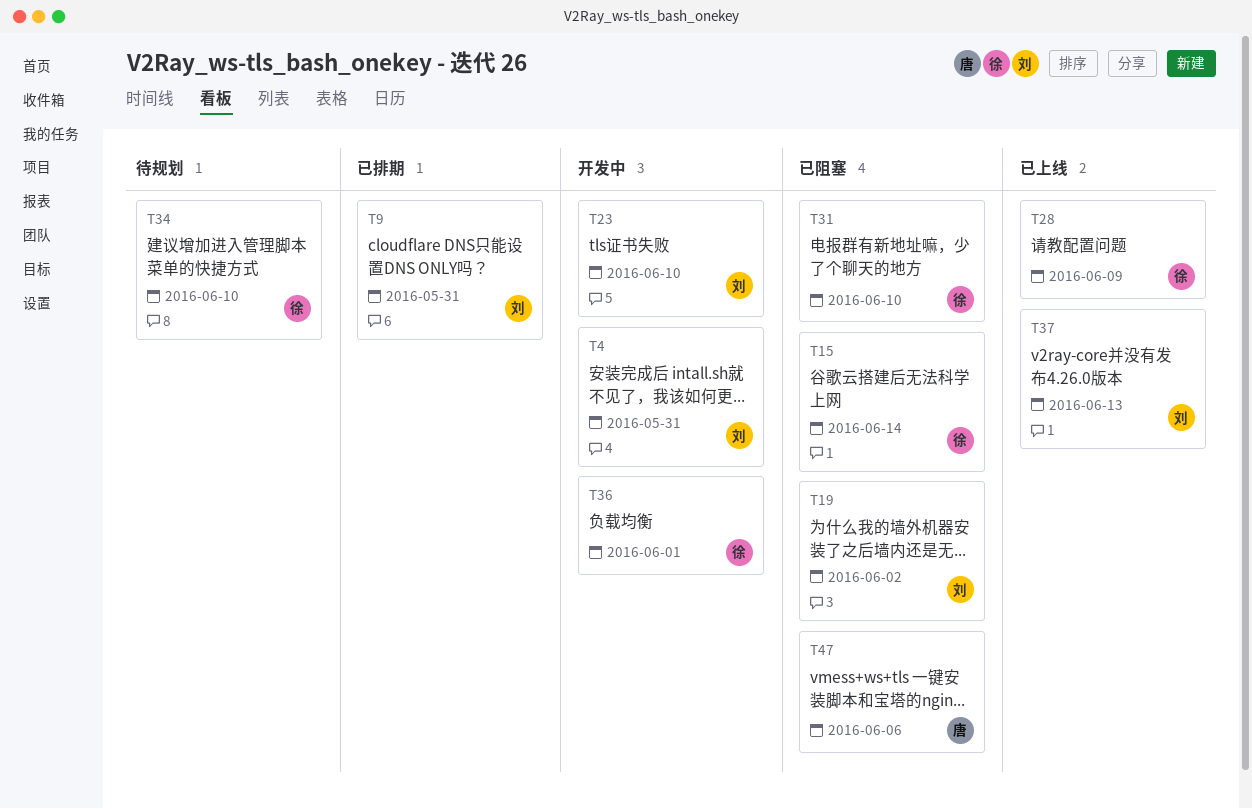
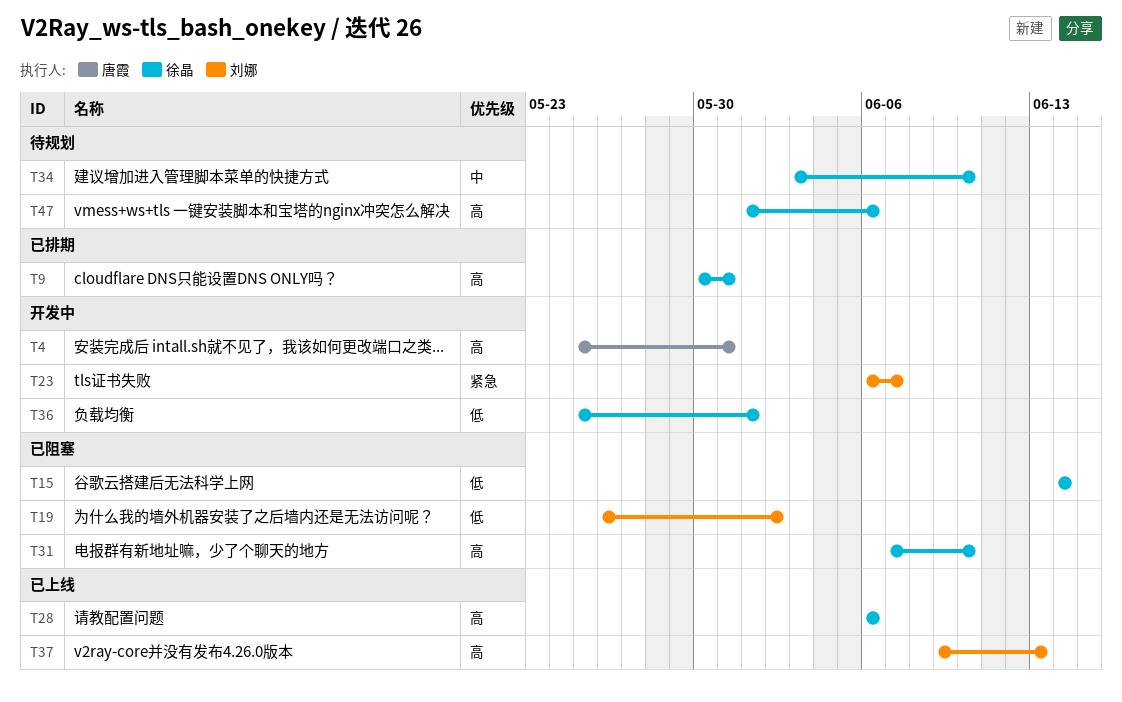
T4, owner: 刘娜 -> 唐霞
T9, owner: 刘娜 -> 徐晶
T23, due: Jun 10 -> Jun 7
T28, due: Jun 9 -> Jun 6
T47, status: 已阻塞 -> 待规划
T47, owner: 唐霞 -> 徐晶

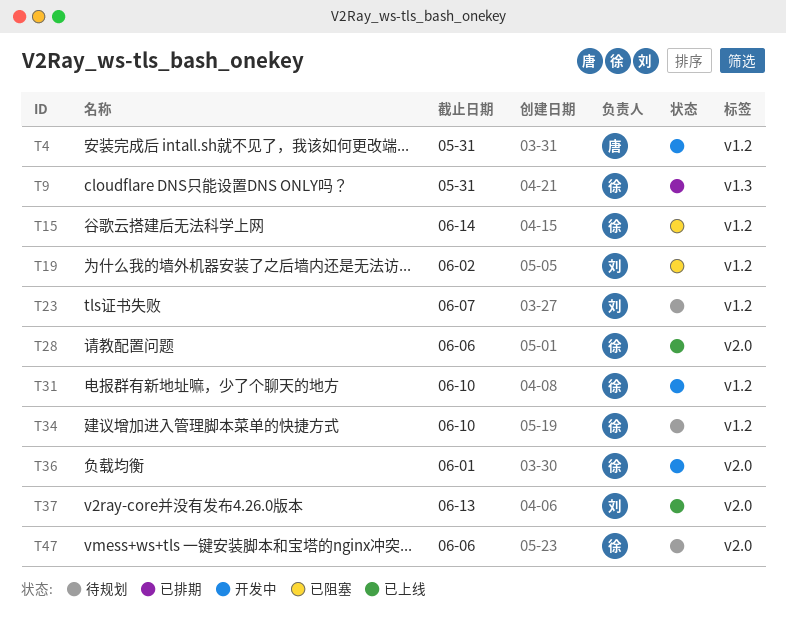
T23, status: 开发中 -> 待规划
T31, status: 已阻塞 -> 开发中

